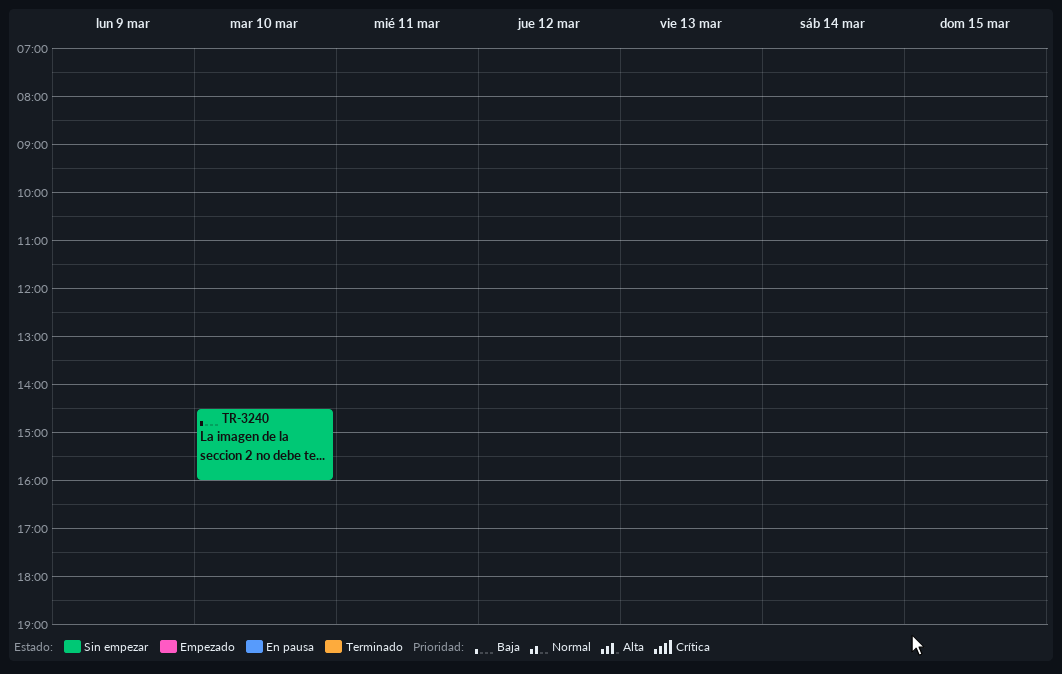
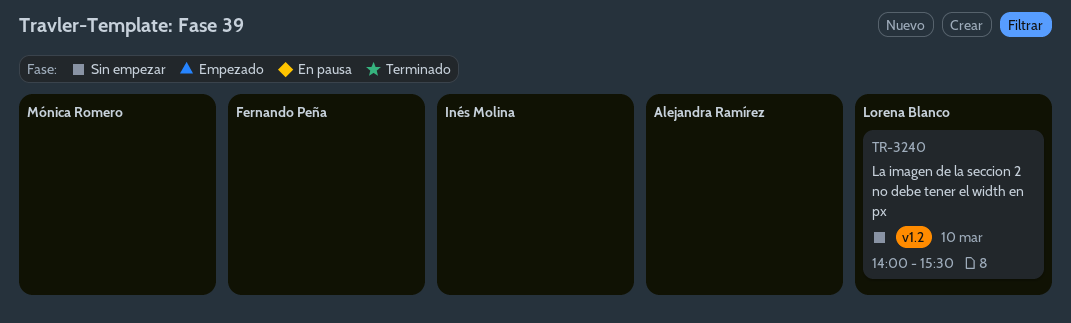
TR-3240, begins: 14:30 -> 14:00
TR-3240, ends: 16:00 -> 15:30

